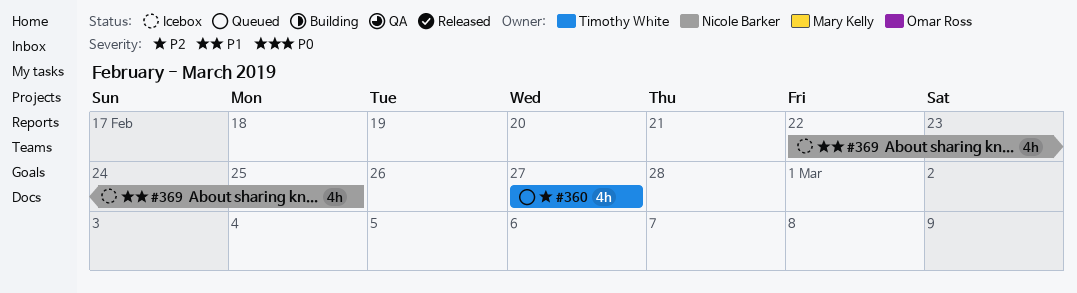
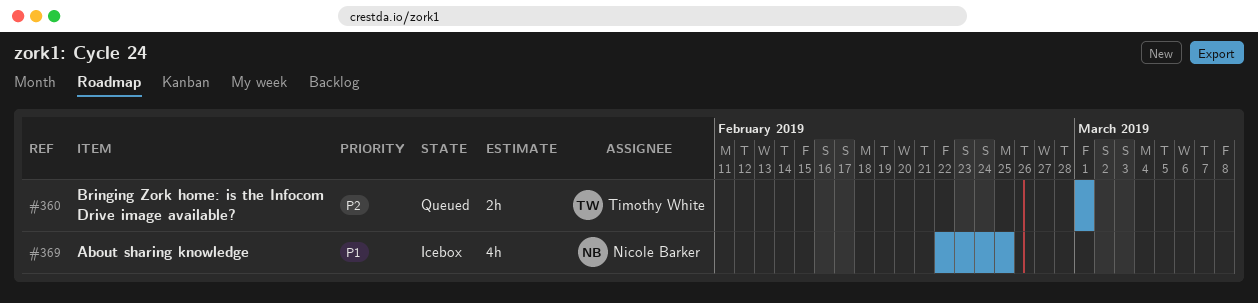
#360, estimate: 4h -> 2h
#360, start: Feb 27 -> Mar 1
#360, due: Feb 27 -> Mar 1

